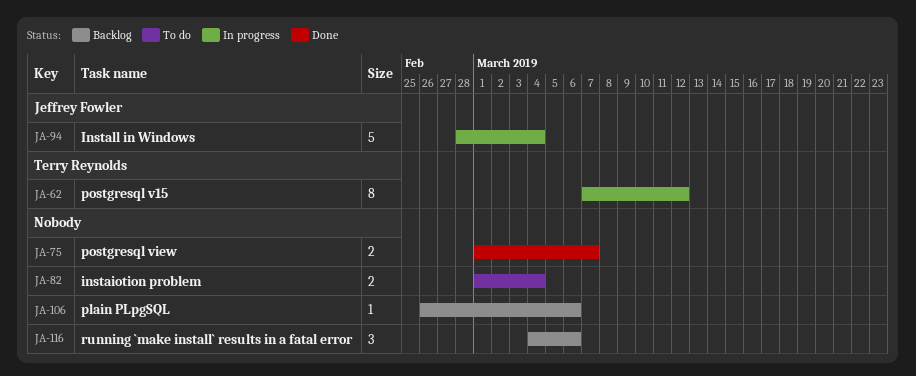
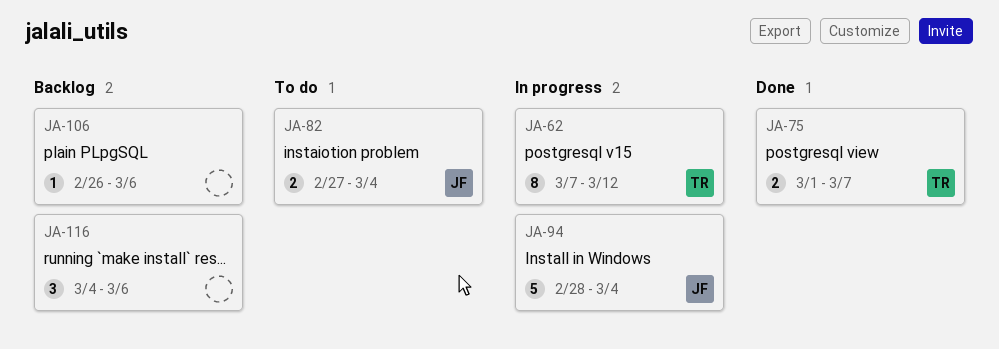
JA-75, owner: none -> Terry Reynolds
JA-82, owner: none -> Jeffrey Fowler
JA-82, start: Mar 1 -> Feb 27

